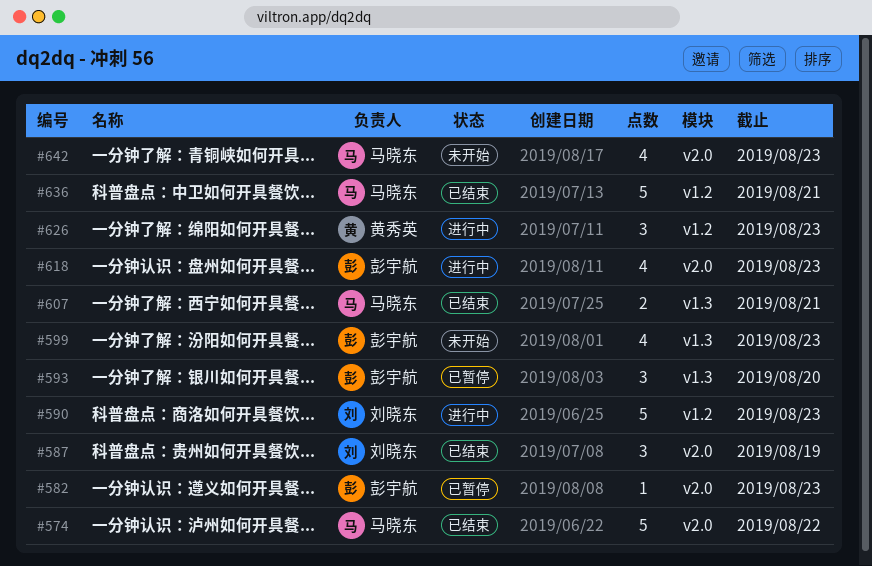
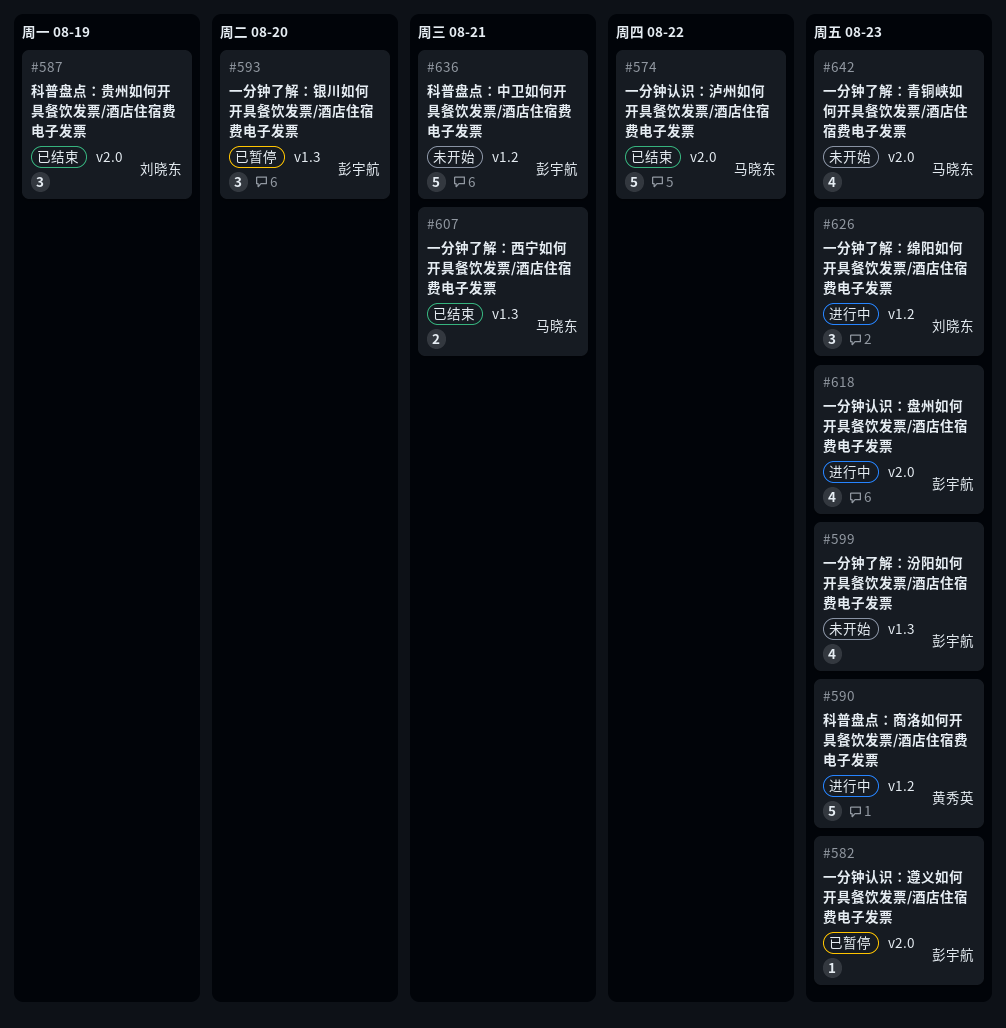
#590, owner: 刘晓东 -> 黄秀英
#626, owner: 黄秀英 -> 刘晓东
#636, status: 已结束 -> 未开始
#636, owner: 马晓东 -> 彭宇航

